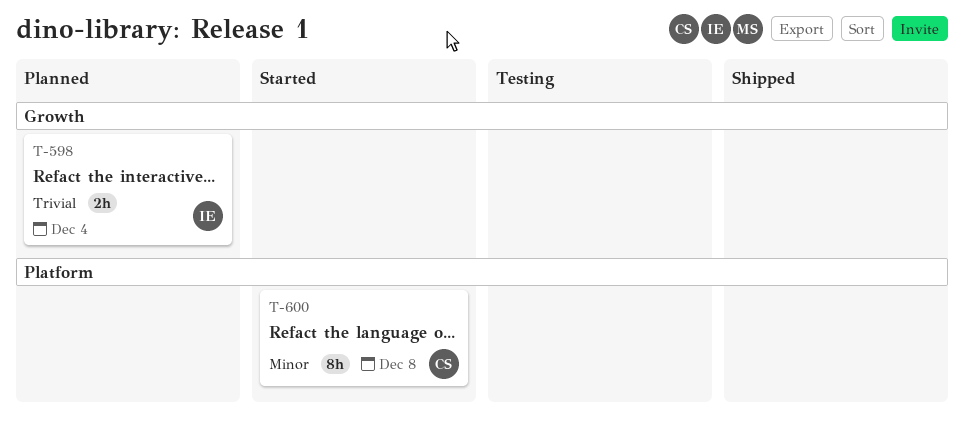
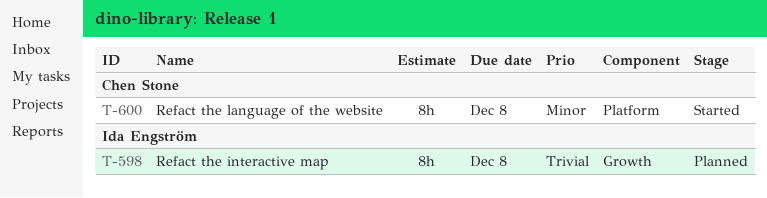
T-598, estimate: 2h -> 8h
T-598, due: Dec 4 -> Dec 8

